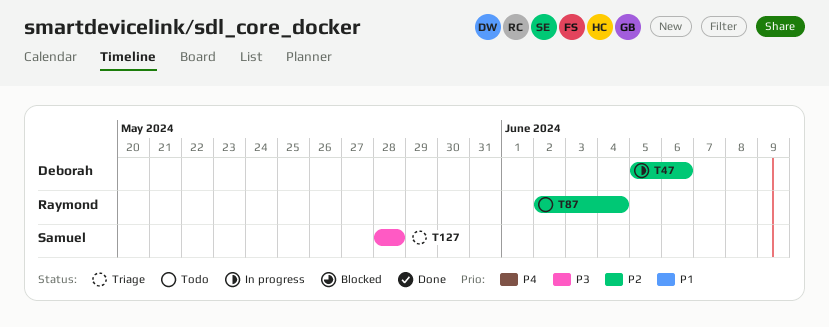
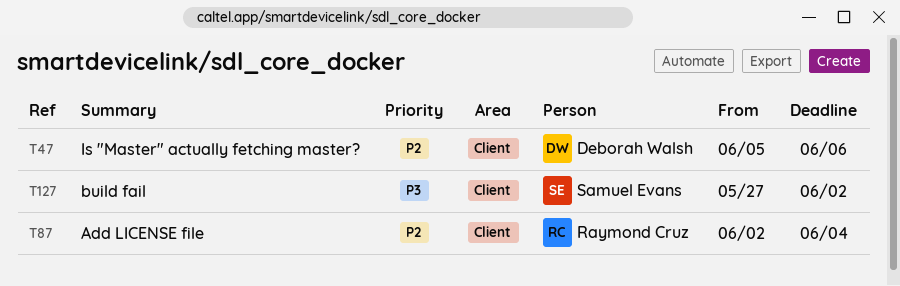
T127, start: May 28 -> May 27
T127, due: May 28 -> Jun 2

